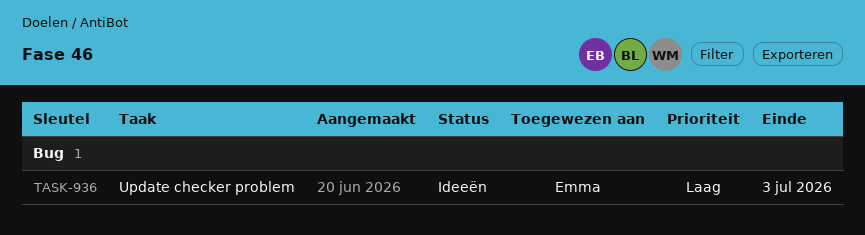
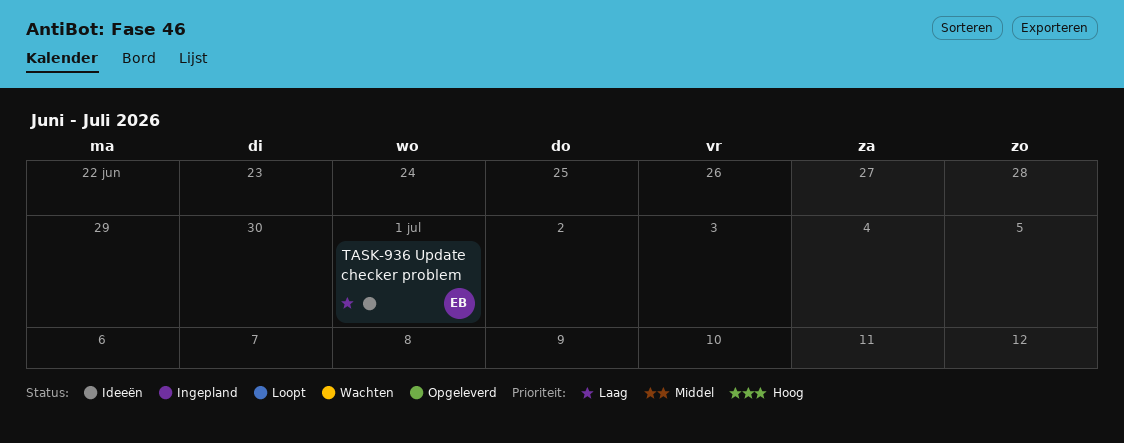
TASK-936, due: Jul 3 -> Jul 1

